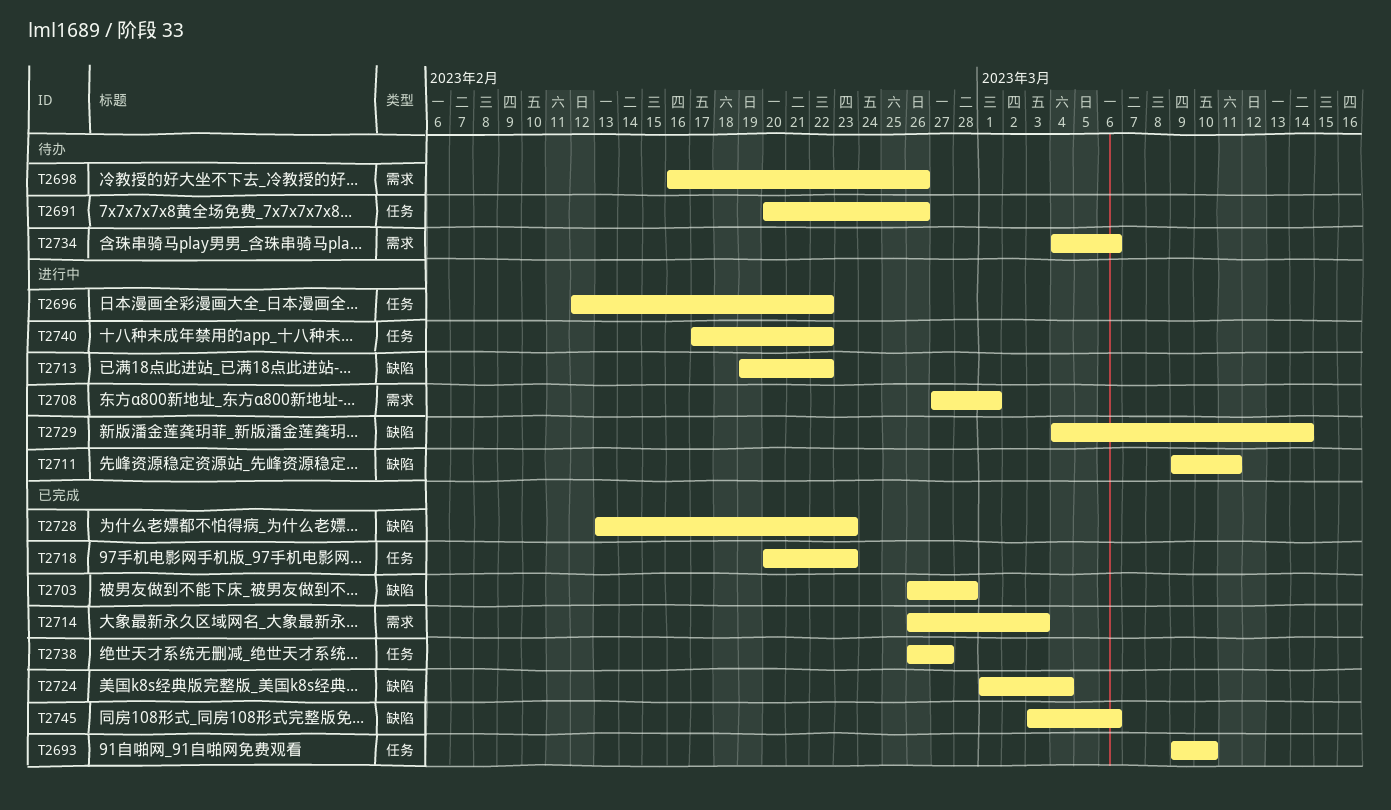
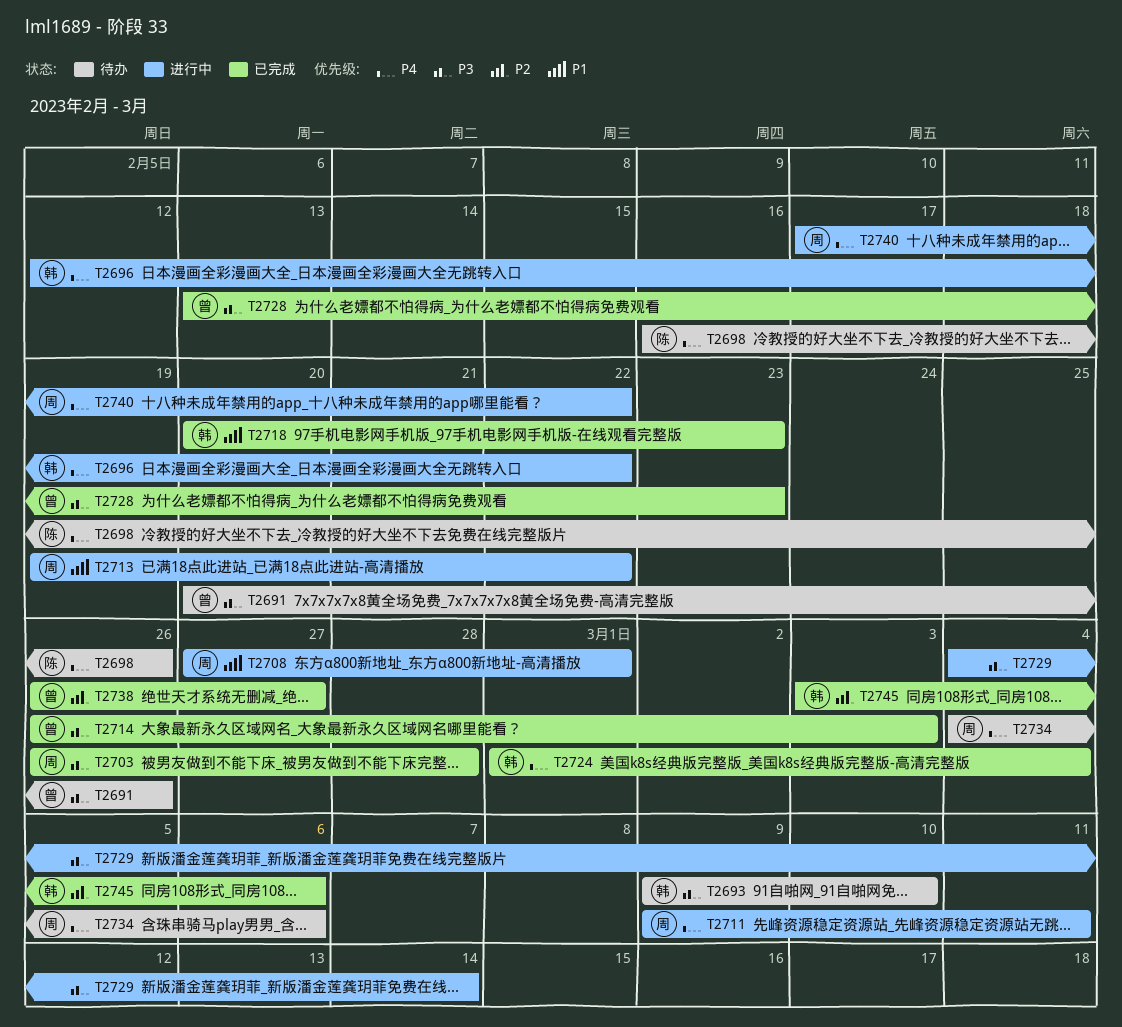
T2693, status: 已完成 -> 待办

